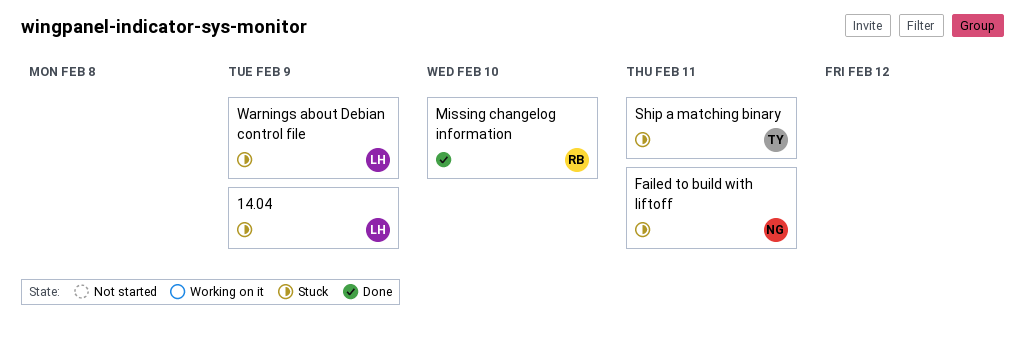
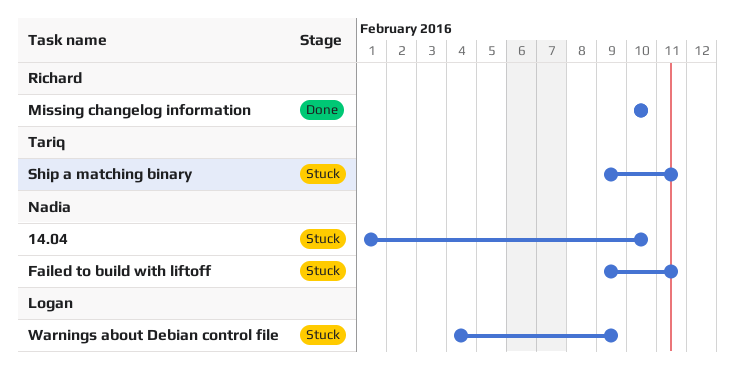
14.04, owner: Logan -> Nadia
14.04, due: Feb 9 -> Feb 10

